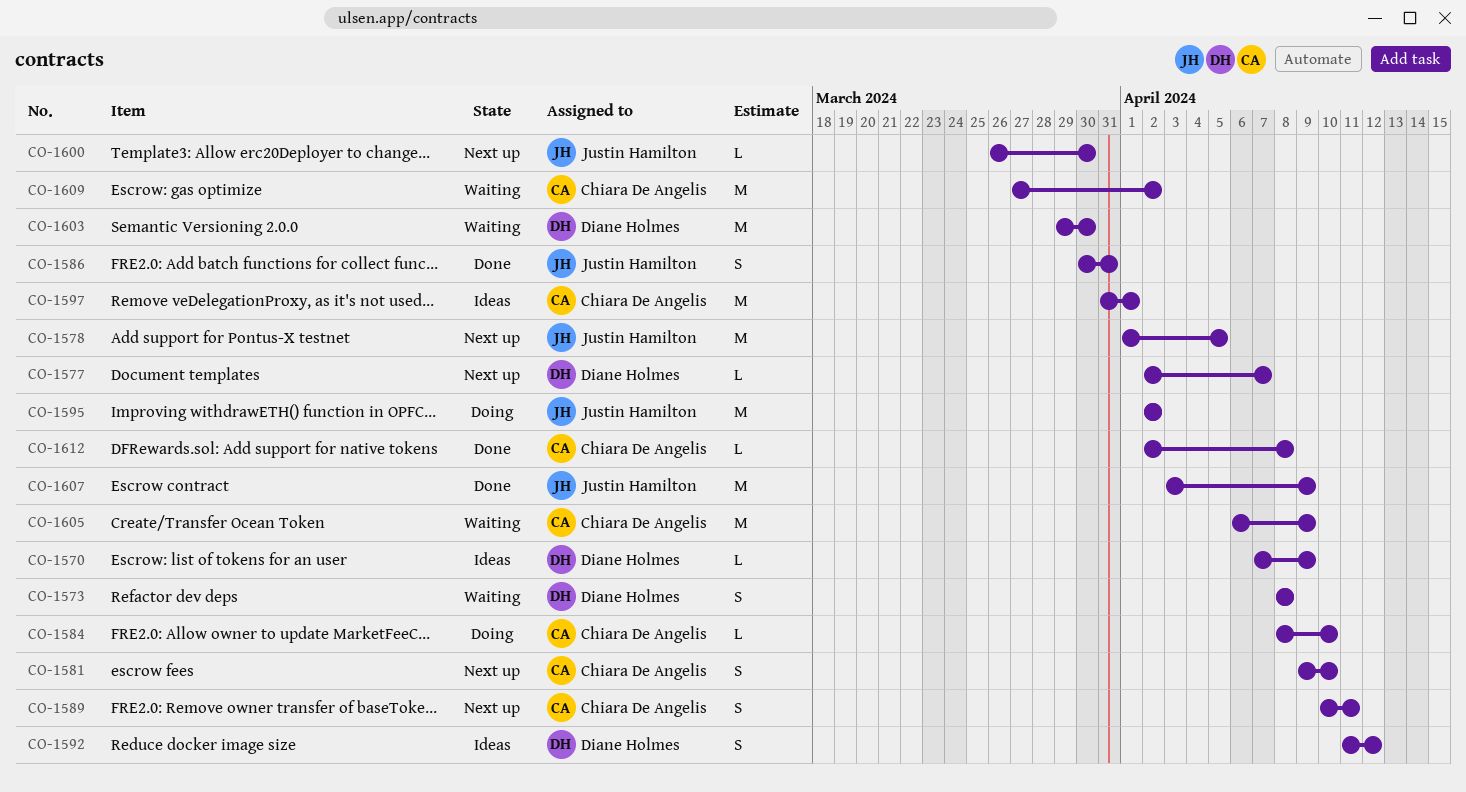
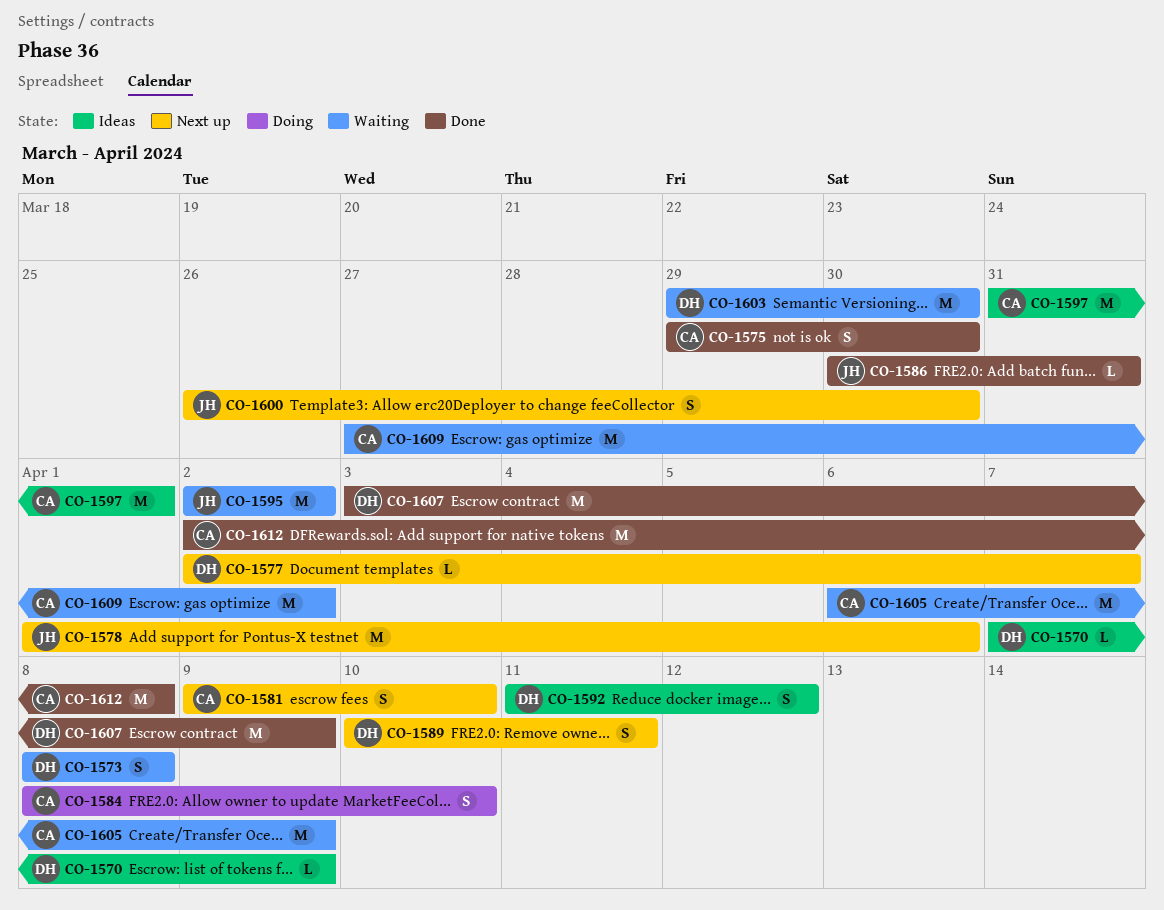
CO-1575: none -> present
CO-1578, due: Apr 5 -> Apr 6
CO-1584, estimate: L -> S
CO-1586, estimate: S -> L
CO-1589, owner: Chiara De Angelis -> Diane Holmes
CO-1595, status: Doing -> Waiting
CO-1600, estimate: L -> S
CO-1607, owner: Justin Hamilton -> Diane Holmes
CO-1612, estimate: L -> M

